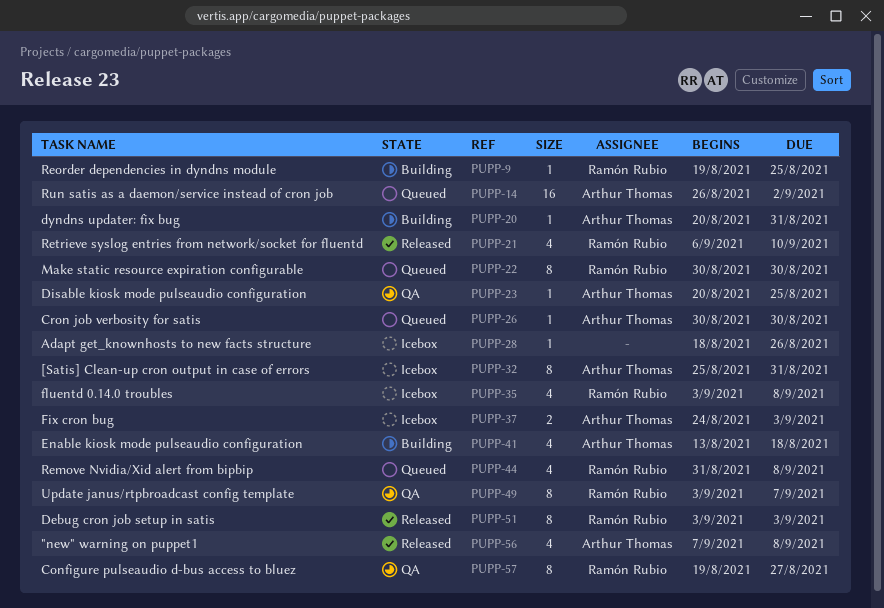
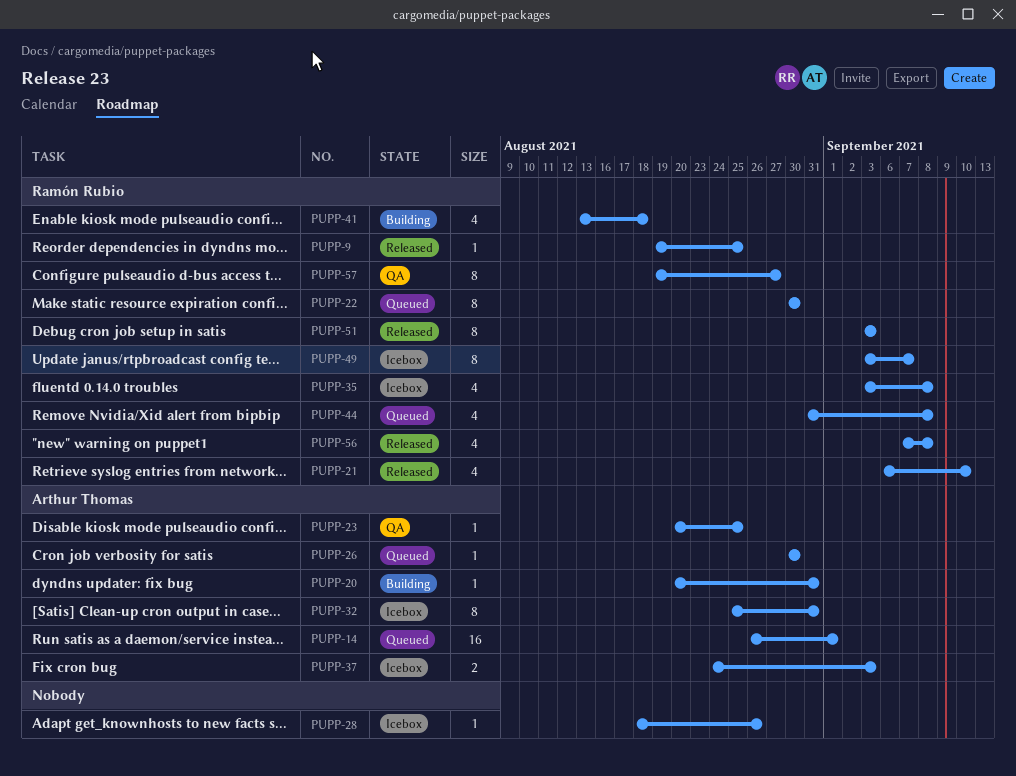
PUPP-9, status: Building -> Released
PUPP-14, due: Sep 2 -> Sep 1
PUPP-41, owner: Arthur Thomas -> Ramón Rubio
PUPP-49, status: QA -> Icebox
PUPP-56, owner: Arthur Thomas -> Ramón Rubio

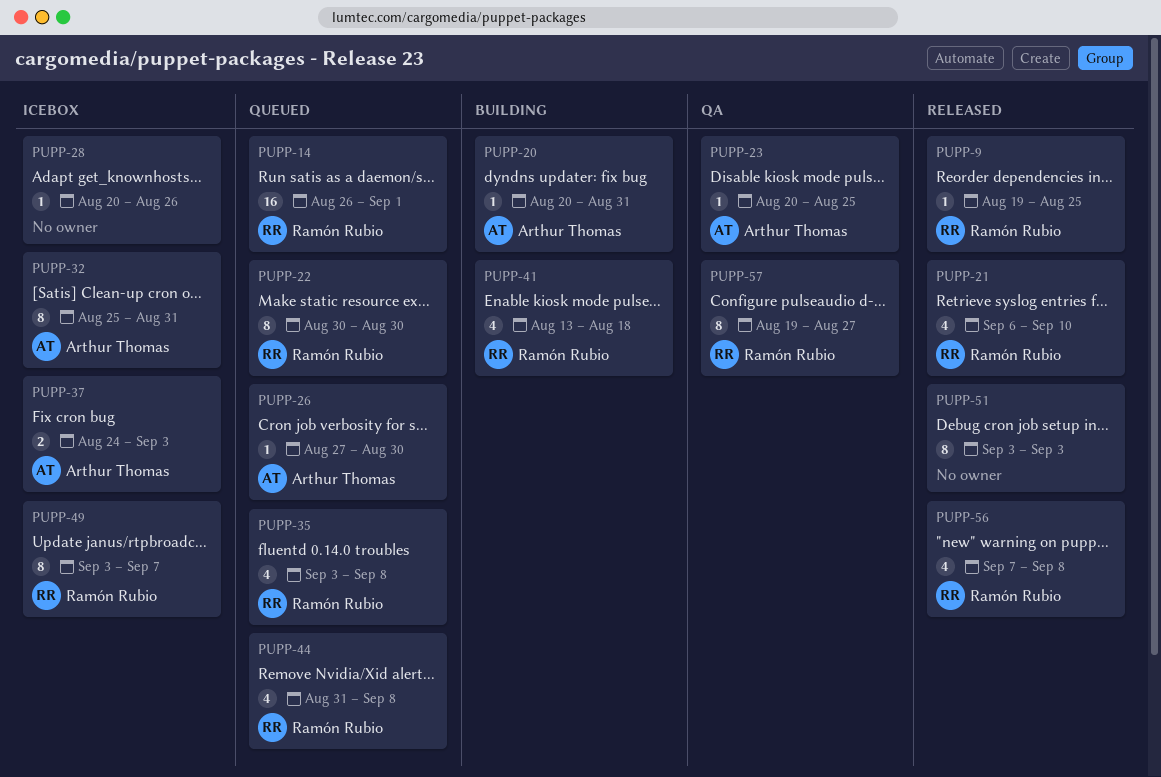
PUPP-14, owner: Arthur Thomas -> Ramón Rubio
PUPP-26, start: Aug 30 -> Aug 27
PUPP-28, start: Aug 18 -> Aug 20
PUPP-35, status: Icebox -> Queued
PUPP-51, owner: Ramón Rubio -> none

